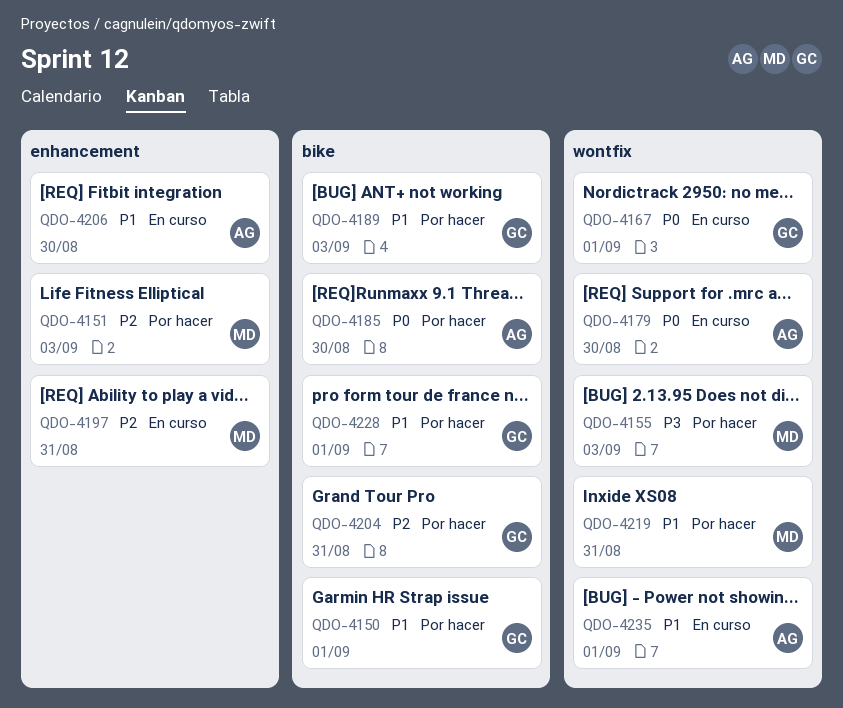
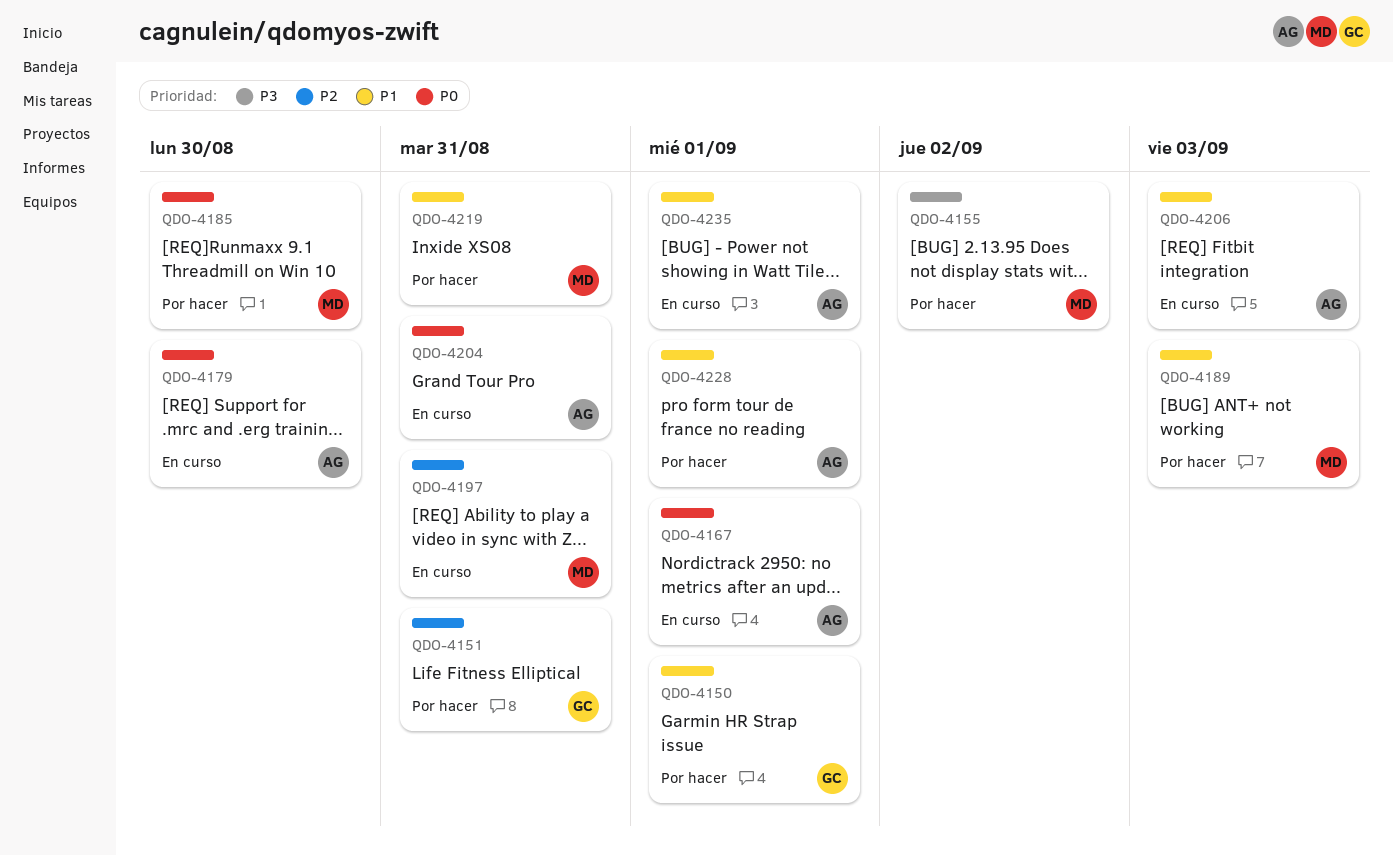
QDO-4151, owner: MD -> GC
QDO-4151, due: Sep 3 -> Aug 31
QDO-4155, due: Sep 3 -> Sep 2
QDO-4167, owner: GC -> AG
QDO-4185, owner: AG -> MD
QDO-4189, owner: GC -> MD
QDO-4204, status: Por hacer -> En curso
QDO-4204, owner: GC -> AG
QDO-4204, priority: P2 -> P0
QDO-4206, due: Aug 30 -> Sep 3
QDO-4228, owner: GC -> AG

